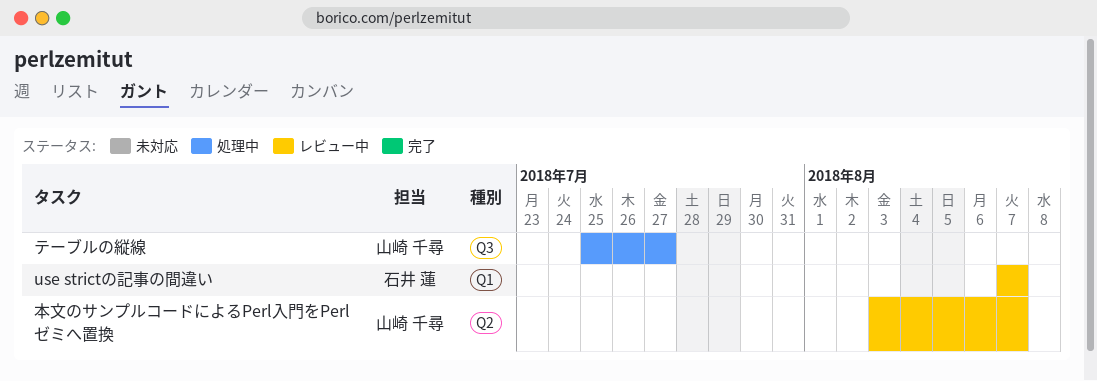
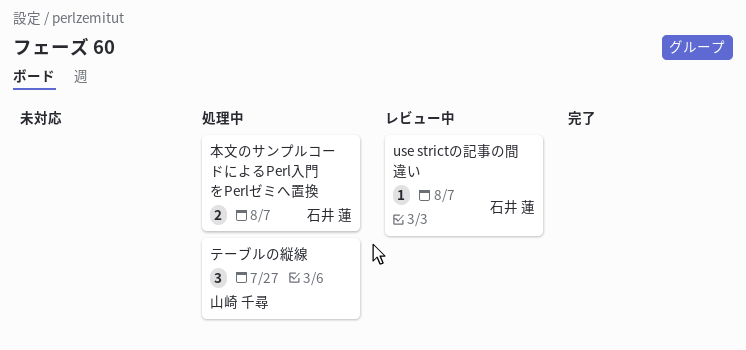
本文のサンプルコードによるPerl入門をPerlゼミへ置換, status: レビュー中 -> 処理中
本文のサンプルコードによるPerl入門をPerlゼミへ置換, owner: 山崎 千尋 -> 石井 蓮

